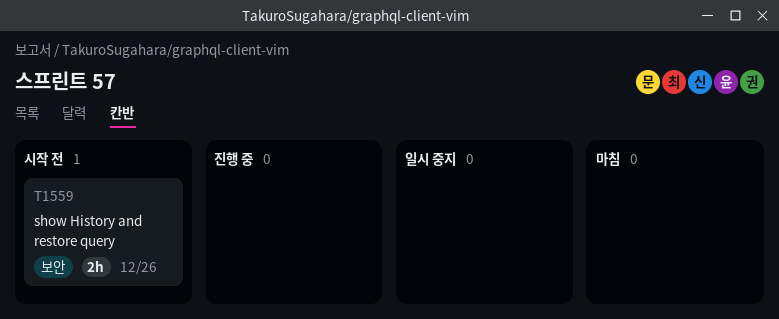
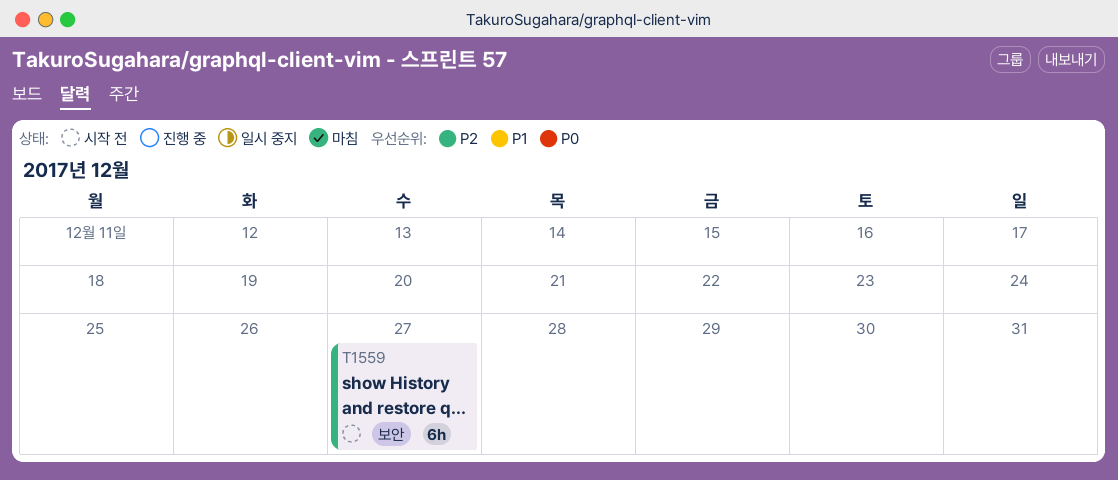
T1559, estimate: 2h -> 6h
T1559, due: Dec 26 -> Dec 27

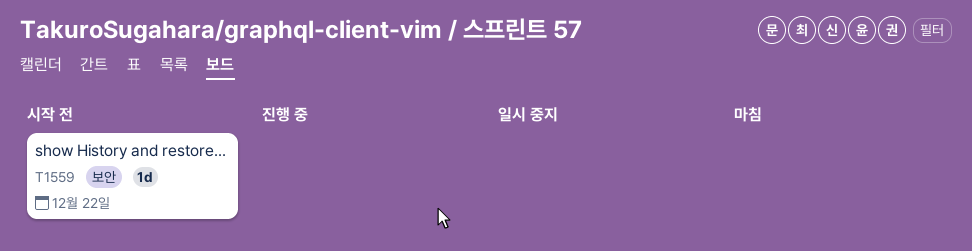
T1559, estimate: 6h -> 1d
T1559, due: Dec 27 -> Dec 22

